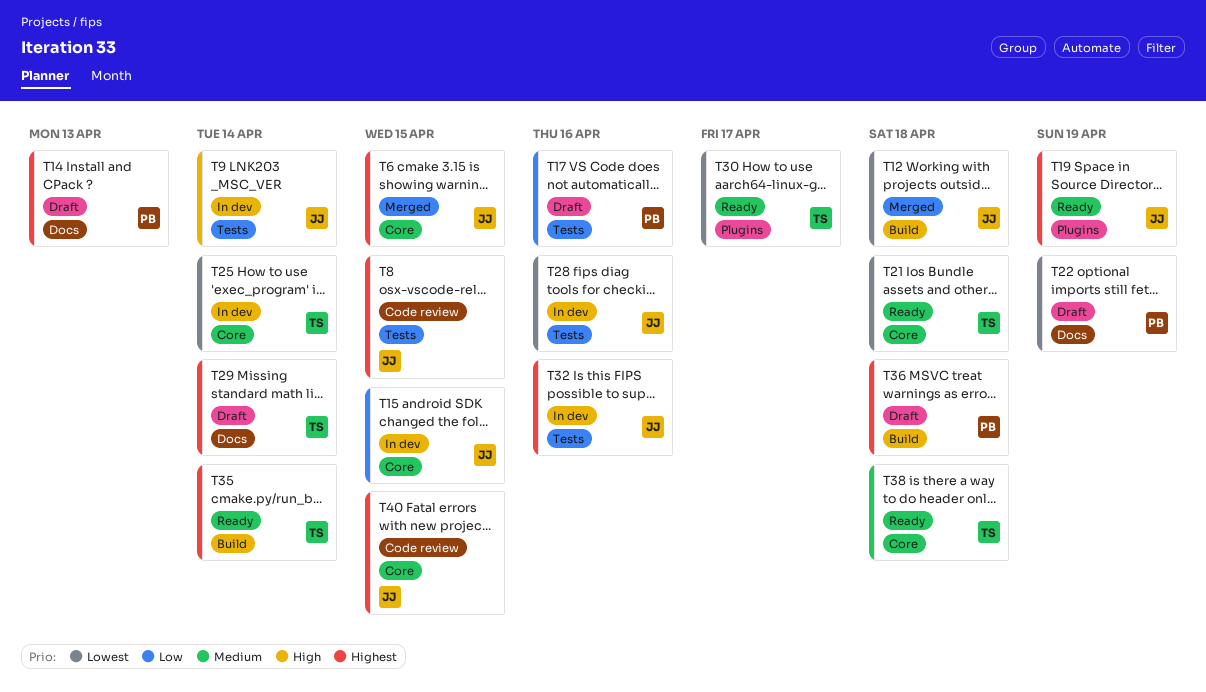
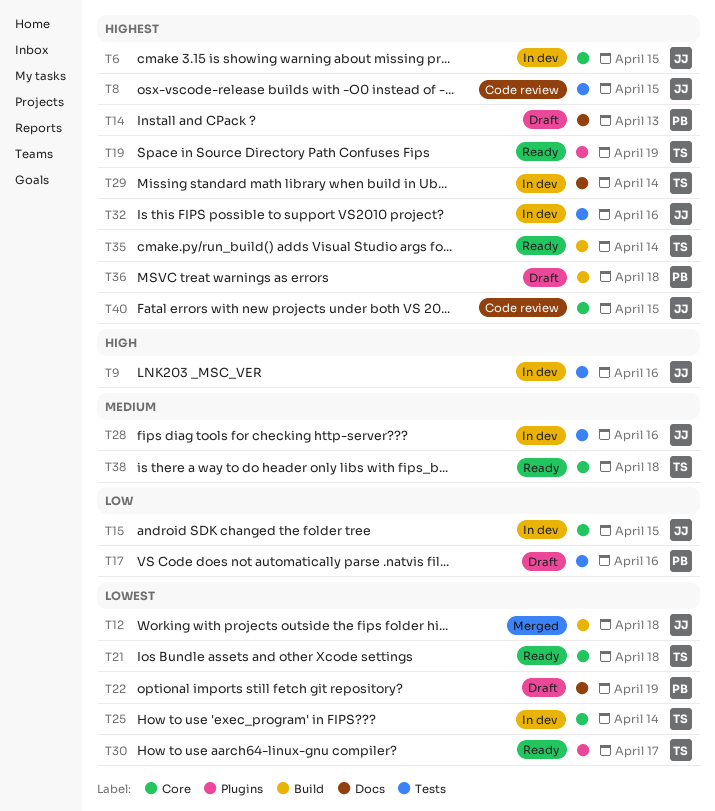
T6, status: Merged -> In dev
T9, due: Apr 14 -> Apr 16
T19, owner: JJ -> TS
T28, priority: Lowest -> Medium
T29, status: Draft -> In dev

